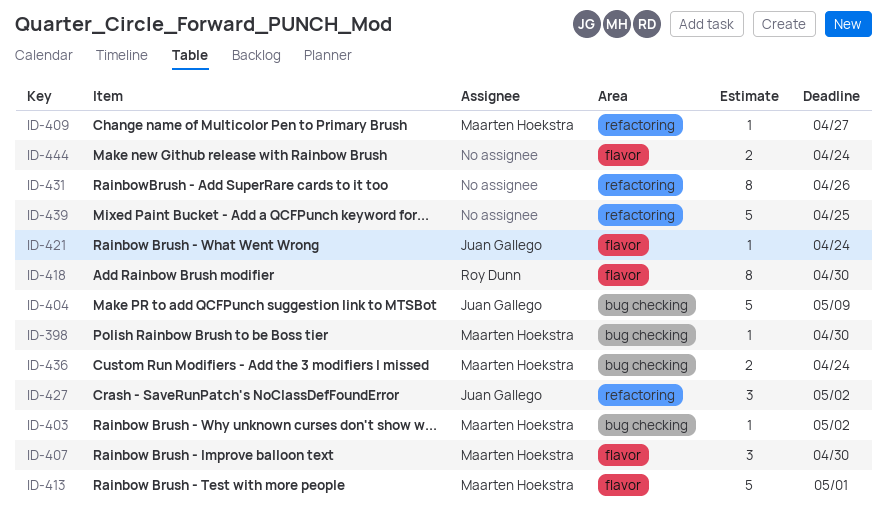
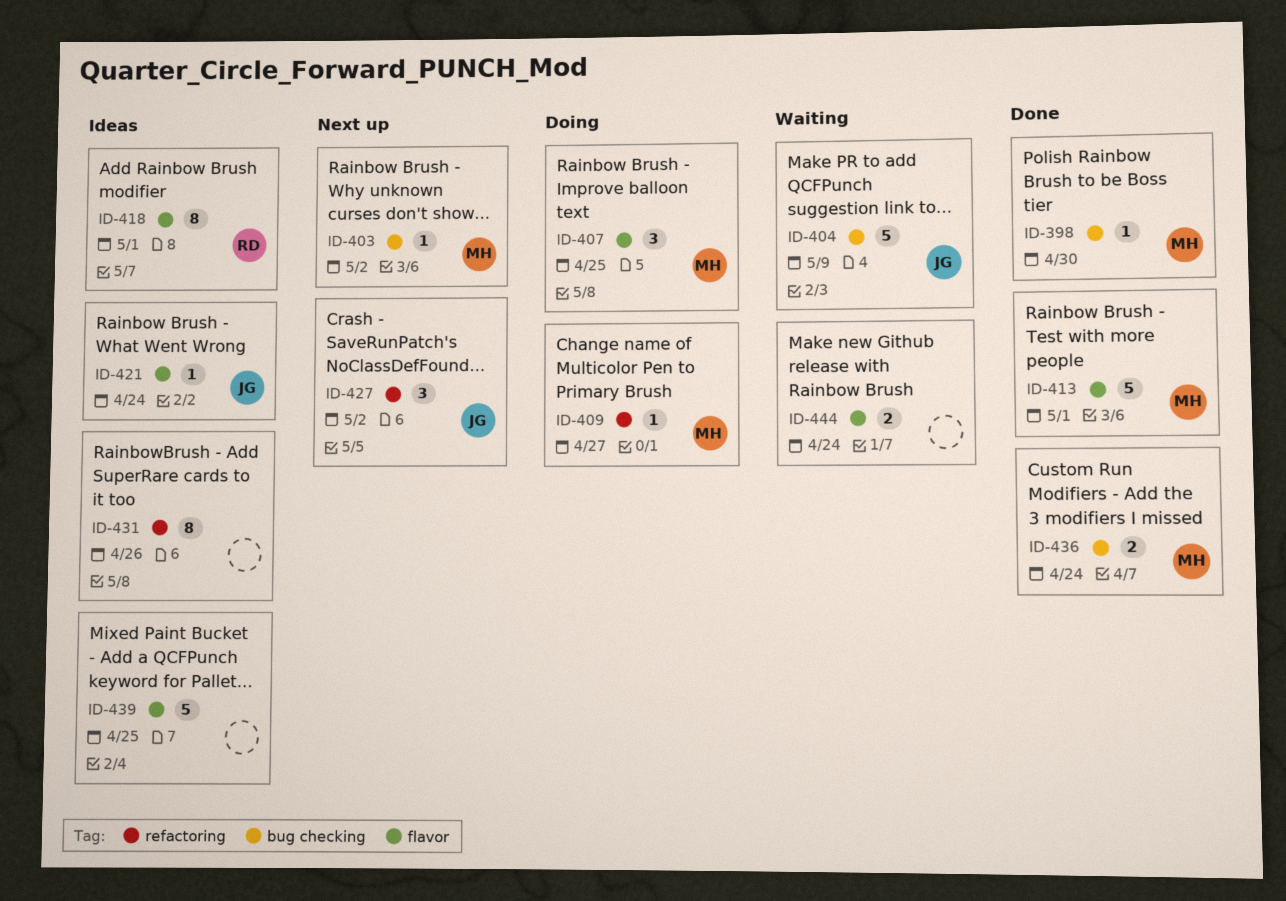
ID-407, due: Apr 30 -> Apr 25
ID-418, due: Apr 30 -> May 1
ID-439, label: refactoring -> flavor

